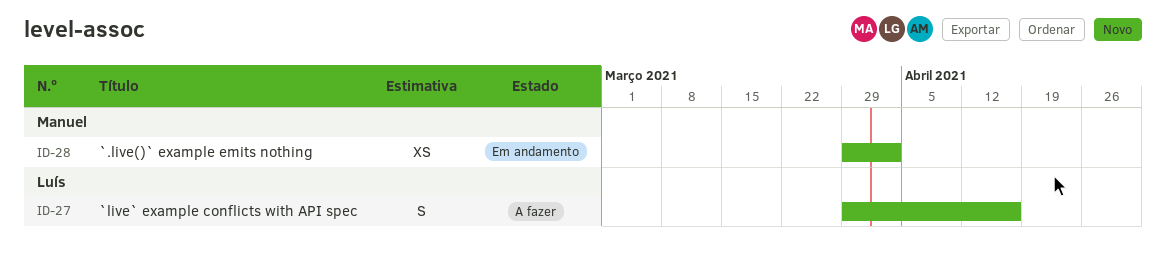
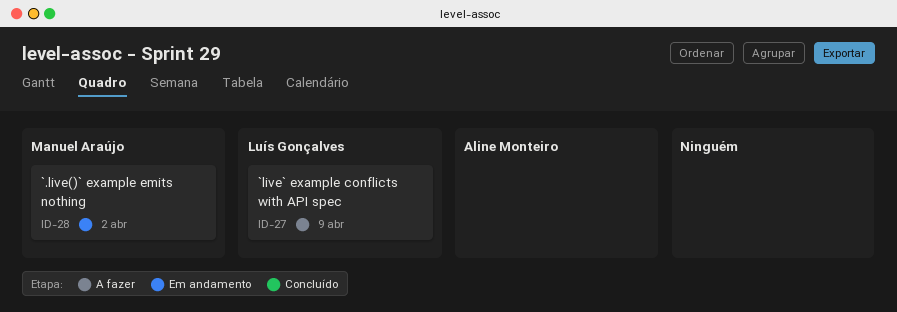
ID-27, due: Apr 16 -> Apr 9

